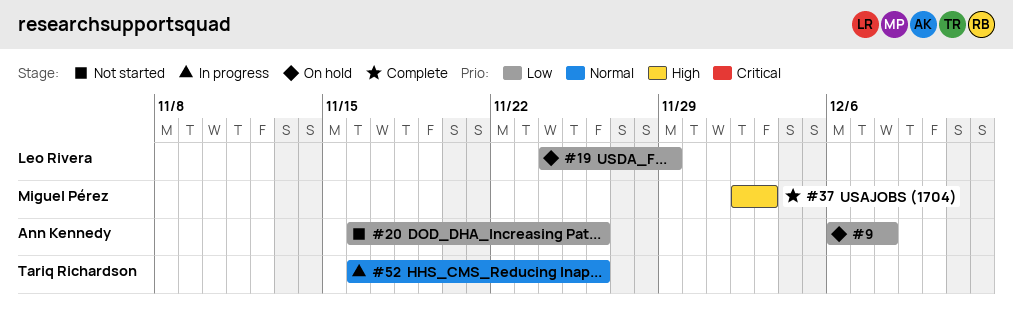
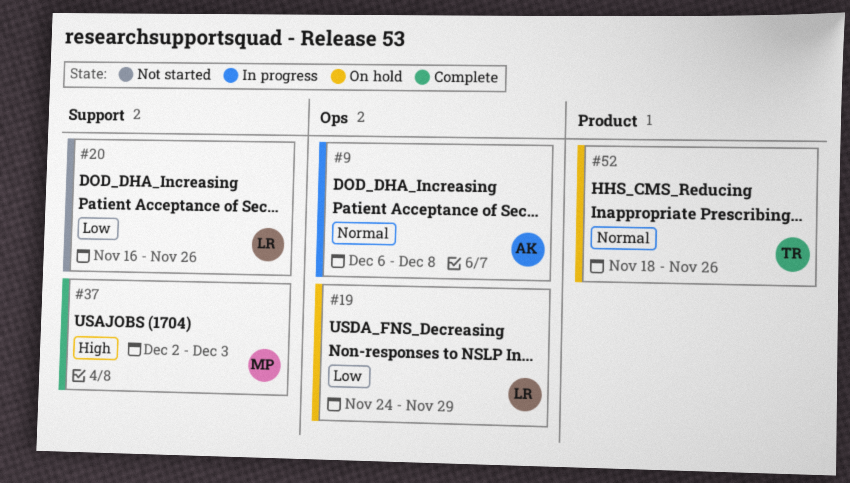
#9, status: On hold -> In progress
#9, priority: Low -> Normal
#20, owner: Ann Kennedy -> Leo Rivera
#52, status: In progress -> On hold
#52, start: Nov 16 -> Nov 18

